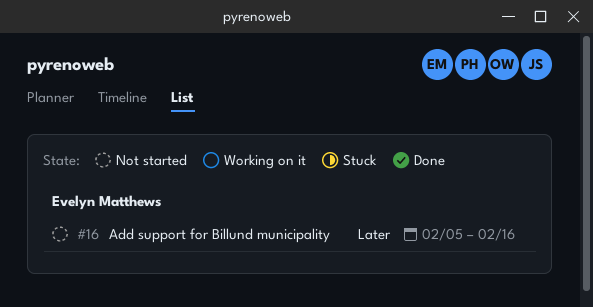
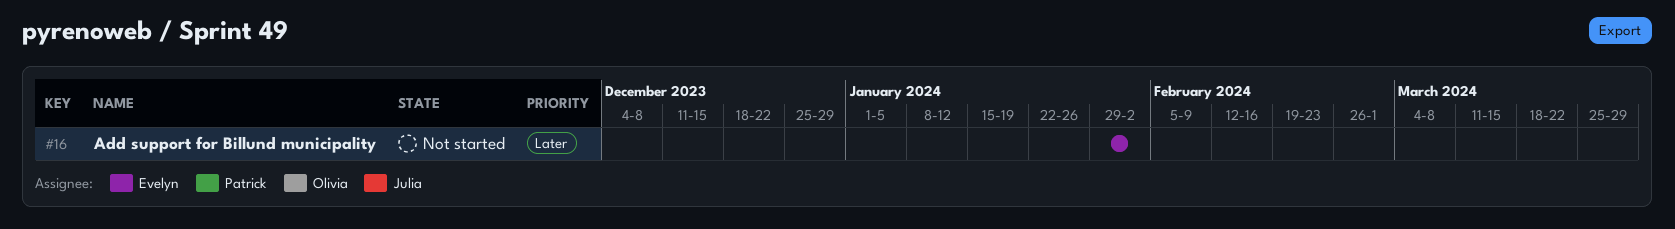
#16, start: Feb 5 -> Jan 29
#16, due: Feb 16 -> Feb 2

